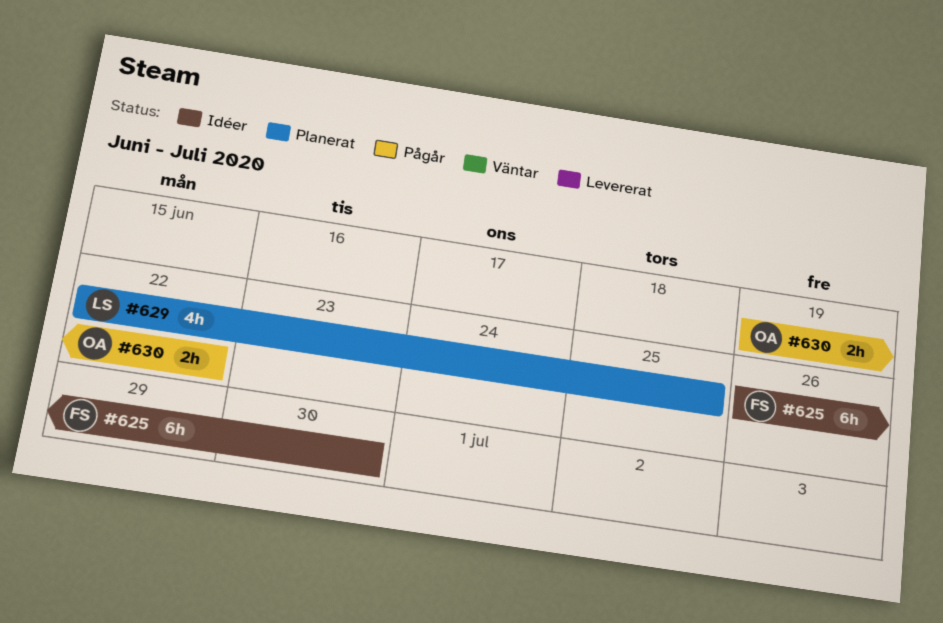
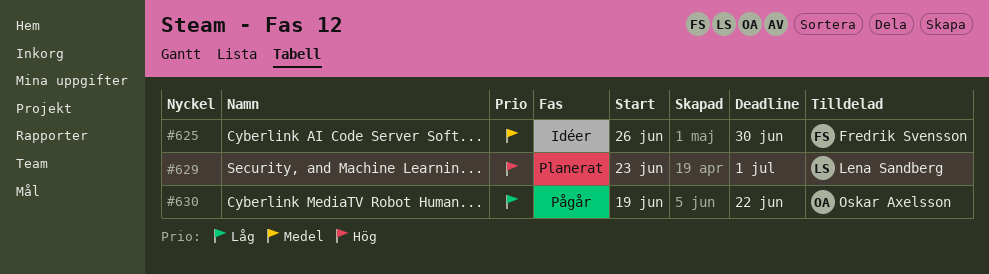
#629, start: Jun 22 -> Jun 23
#629, due: Jun 25 -> Jul 1

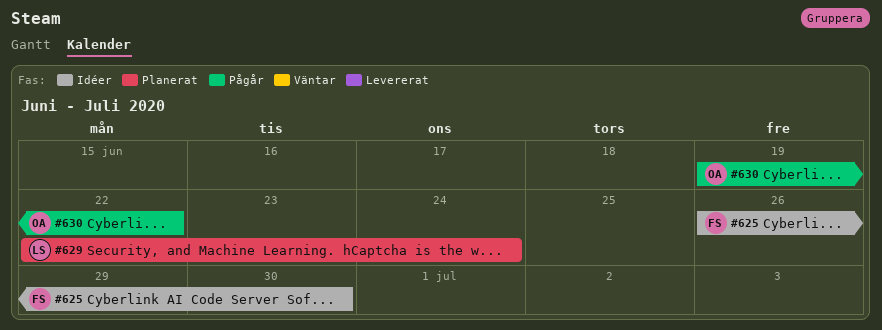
#629, start: Jun 23 -> Jun 22
#629, due: Jul 1 -> Jun 24

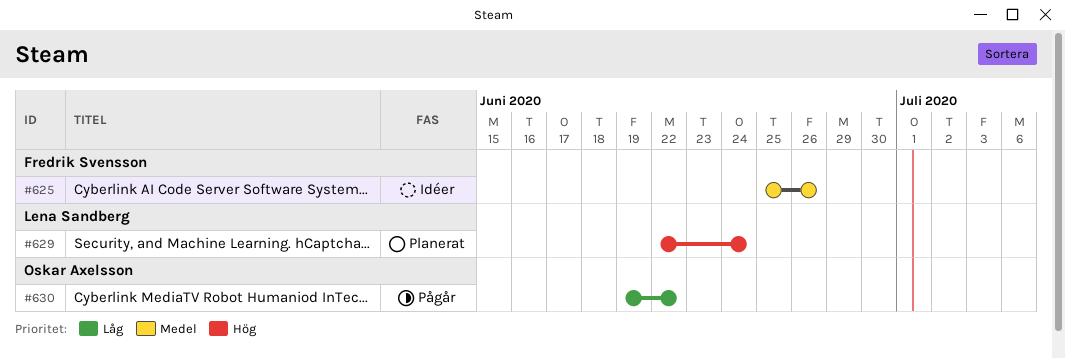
#625, start: Jun 26 -> Jun 25
#625, due: Jun 30 -> Jun 26

